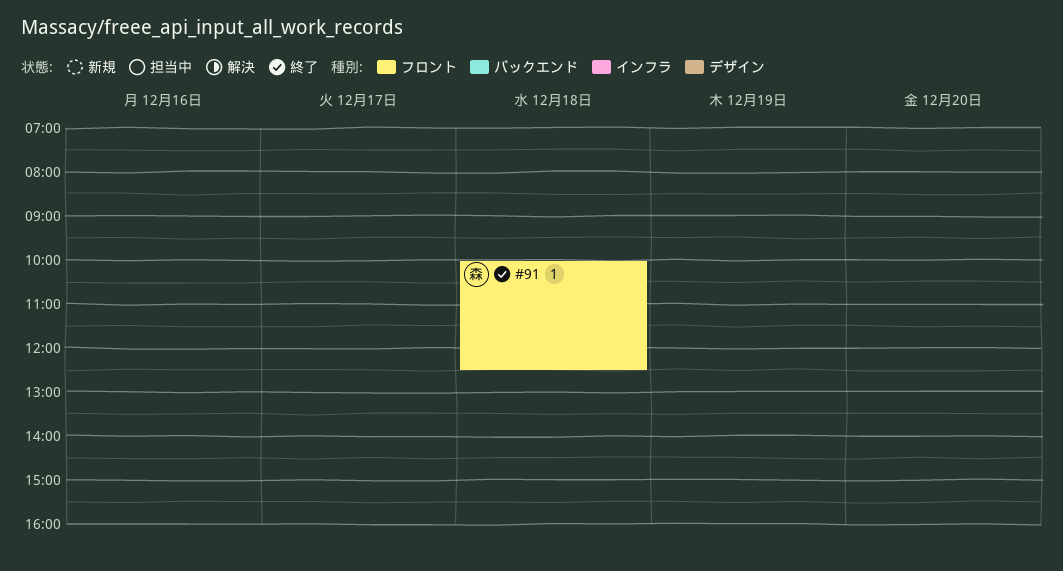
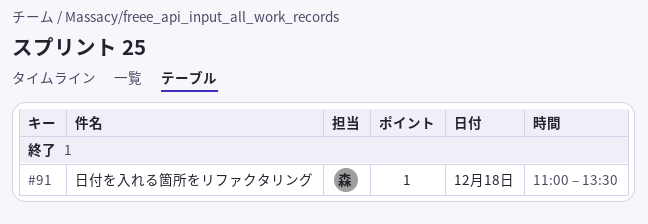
#91, begins: 10:00 -> 11:00
#91, ends: 12:30 -> 13:30

